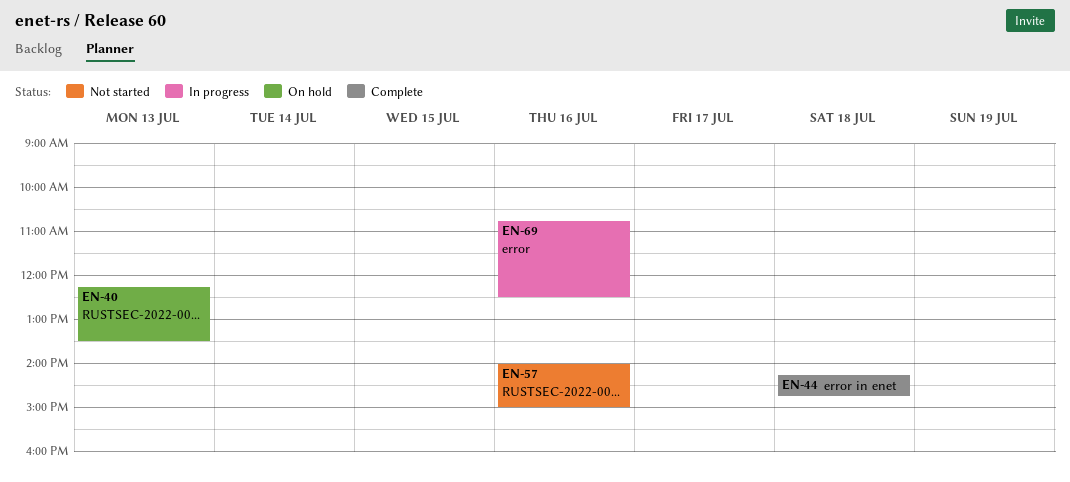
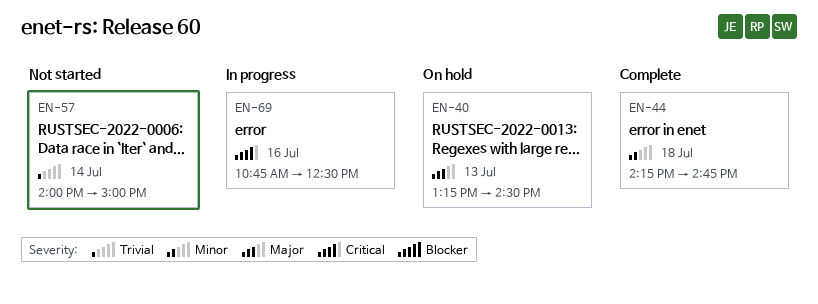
EN-40, begins: 12:15 -> 13:15
EN-40, ends: 13:30 -> 14:30
EN-57, day: Jul 16 -> Jul 14

